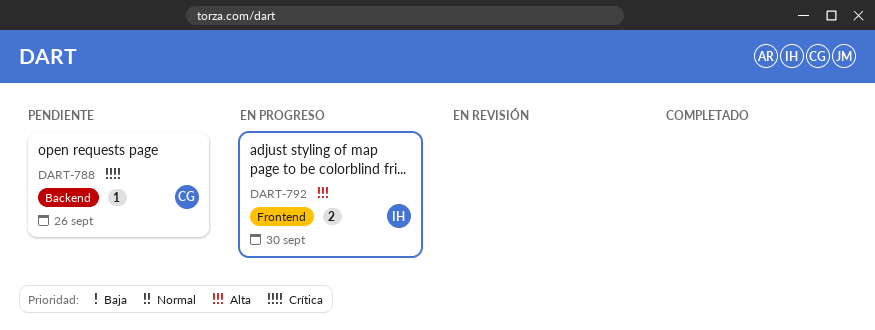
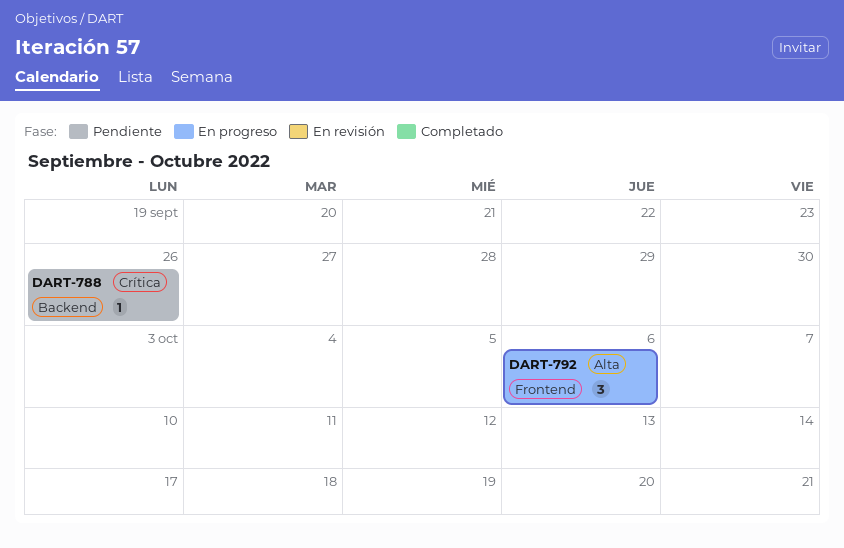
DART-792, estimate: 2 -> 3
DART-792, due: Sep 30 -> Oct 6

